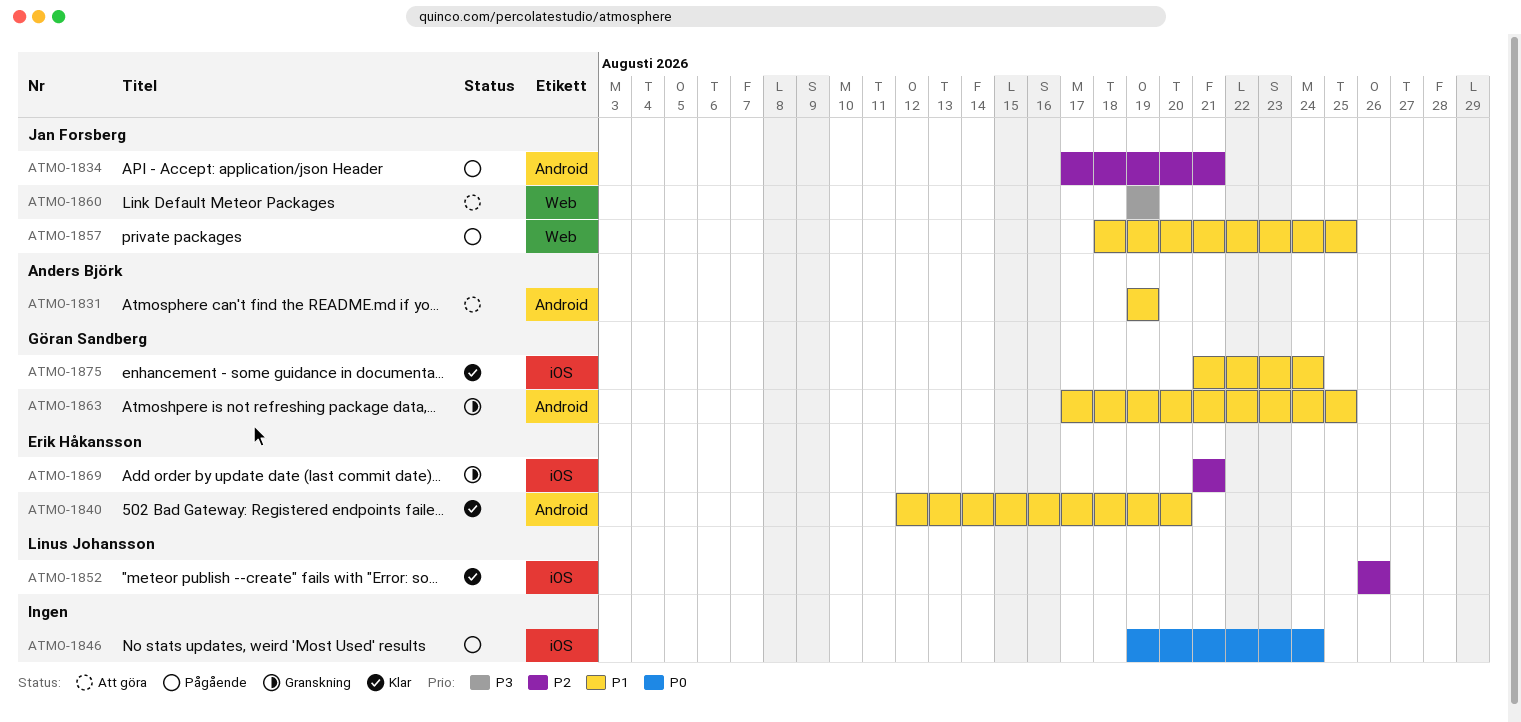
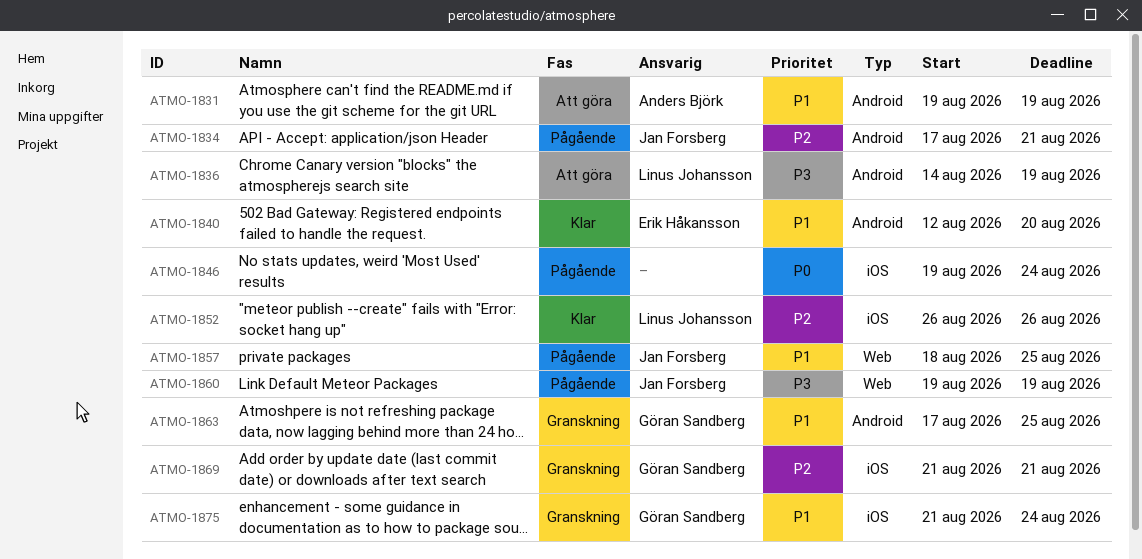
ATMO-1836: none -> present
ATMO-1860, status: Att göra -> Pågående
ATMO-1869, owner: Erik Håkansson -> Göran Sandberg
ATMO-1875, status: Klar -> Granskning

